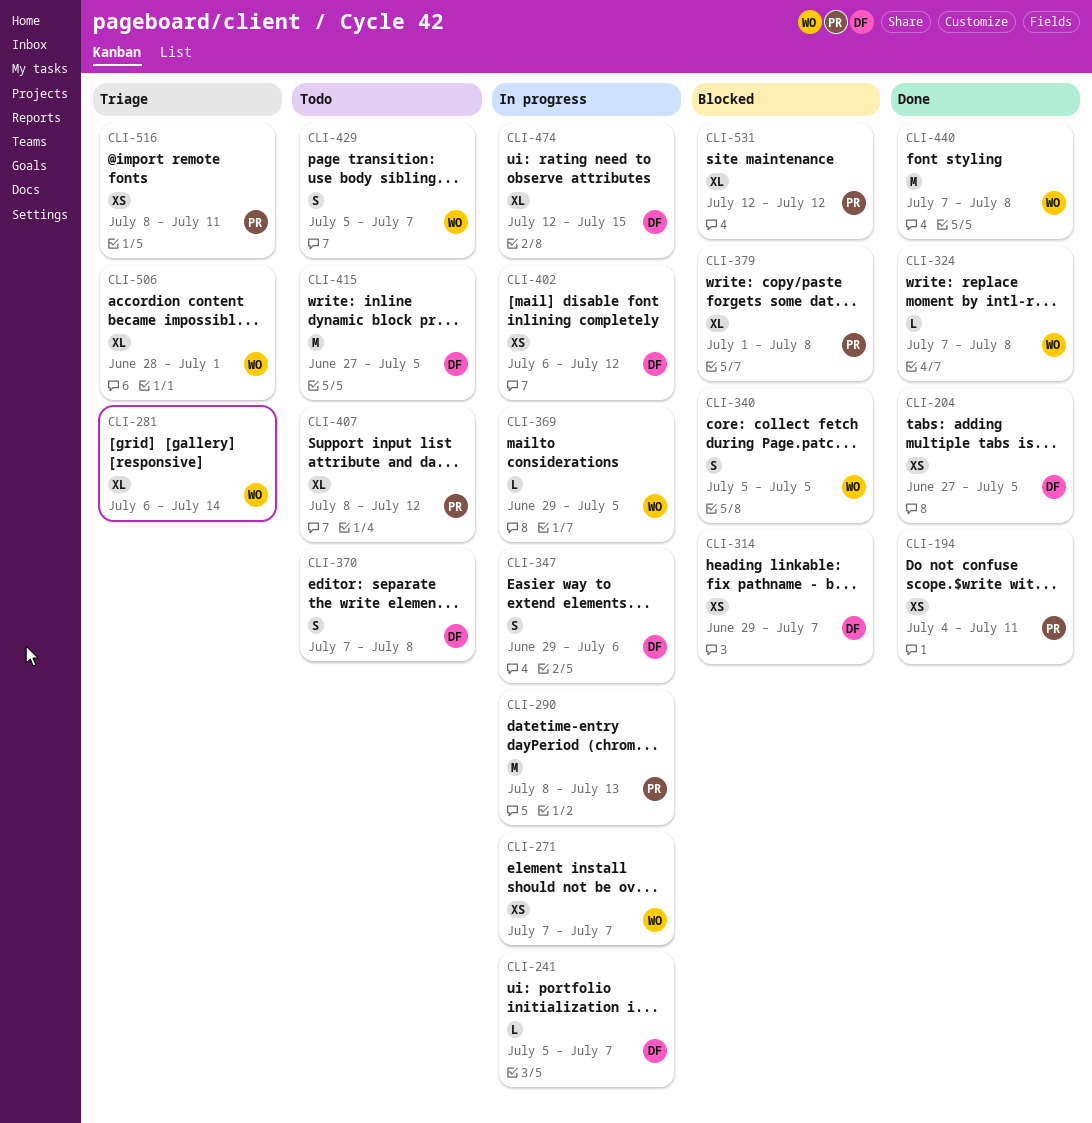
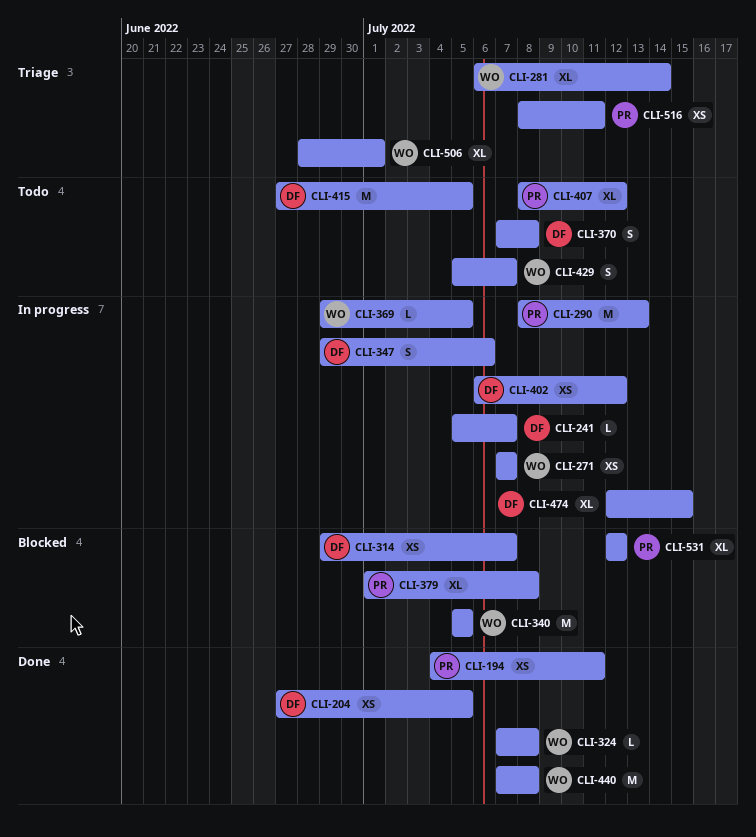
CLI-340, estimate: S -> M

